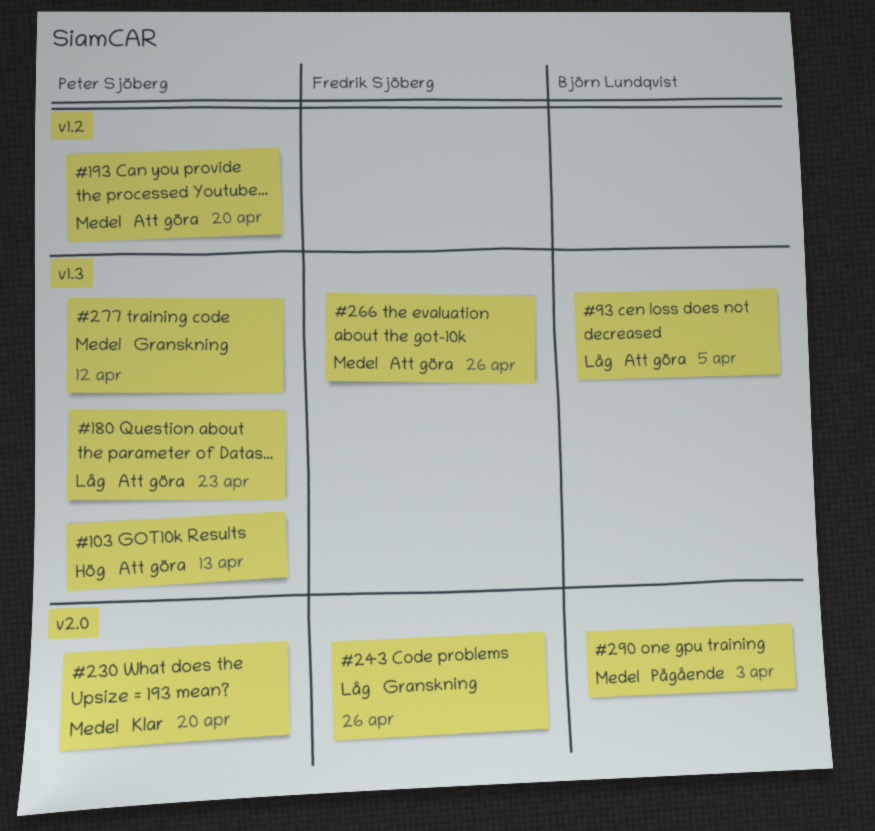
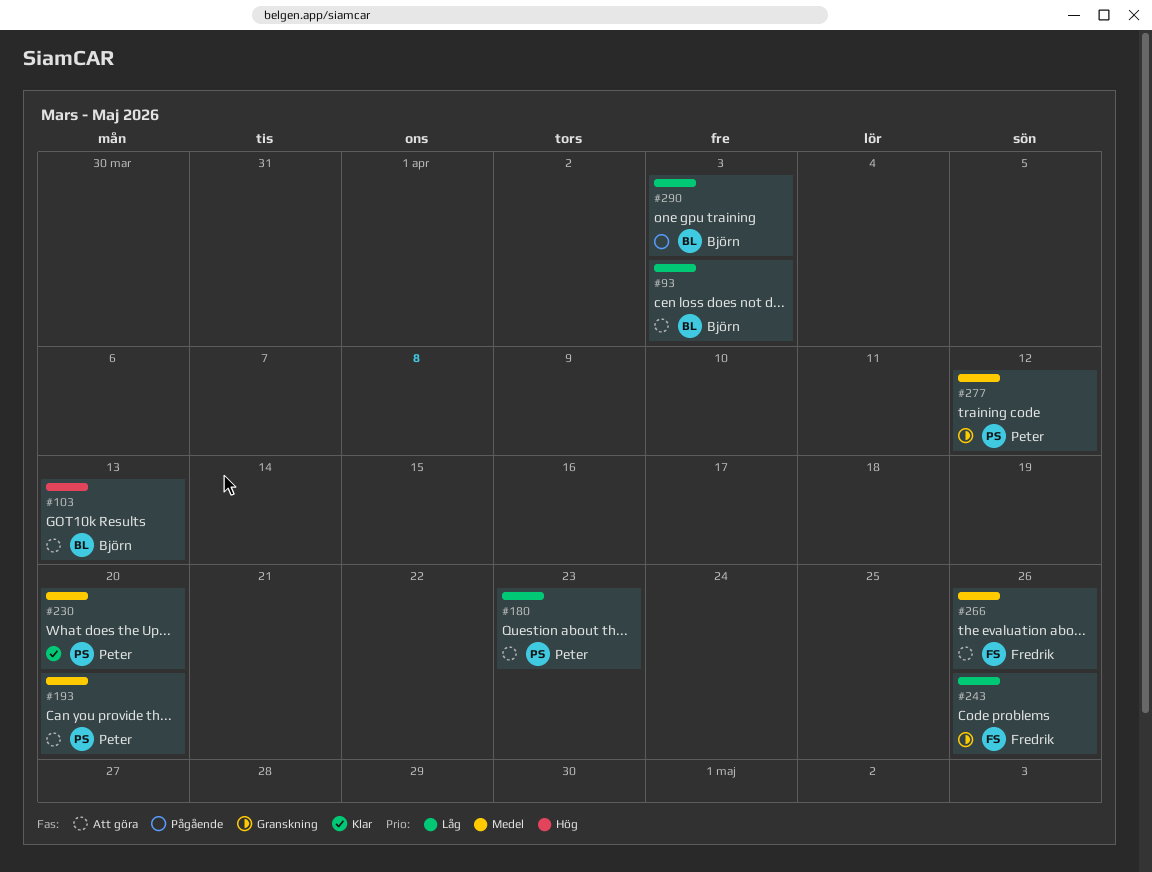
#93, due: Apr 5 -> Apr 3
#103, owner: Peter Sjöberg -> Björn Lundqvist
#290, priority: Medel -> Låg

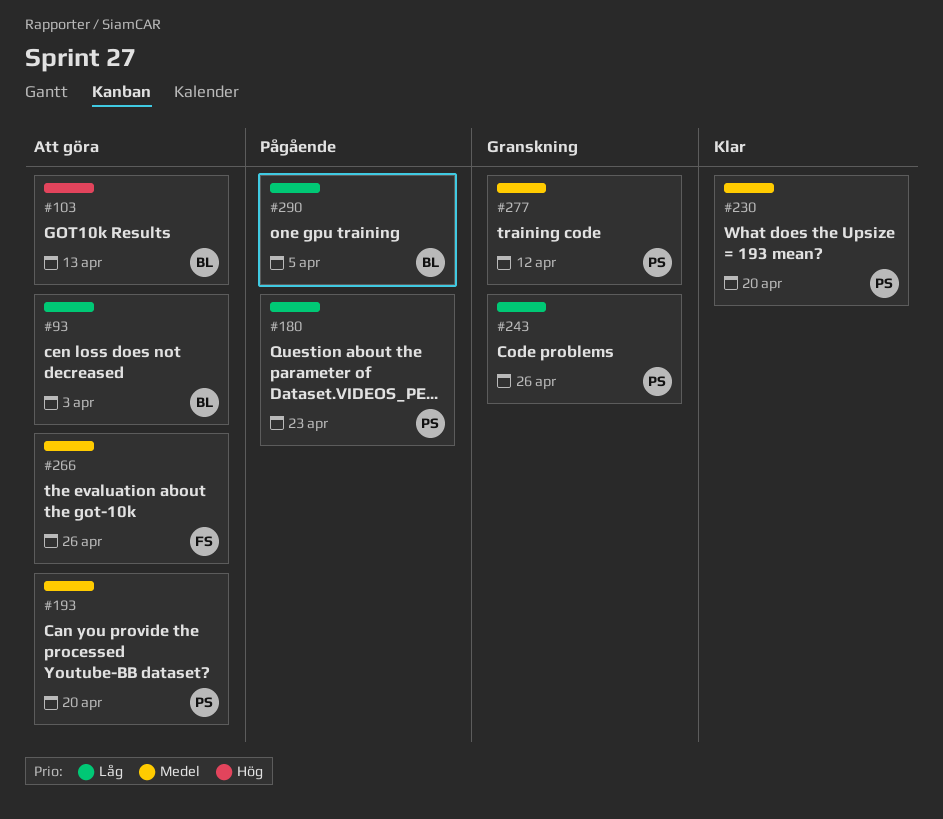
#180, status: Att göra -> Pågående
#243, owner: Fredrik -> Peter
#290, due: Apr 3 -> Apr 5

